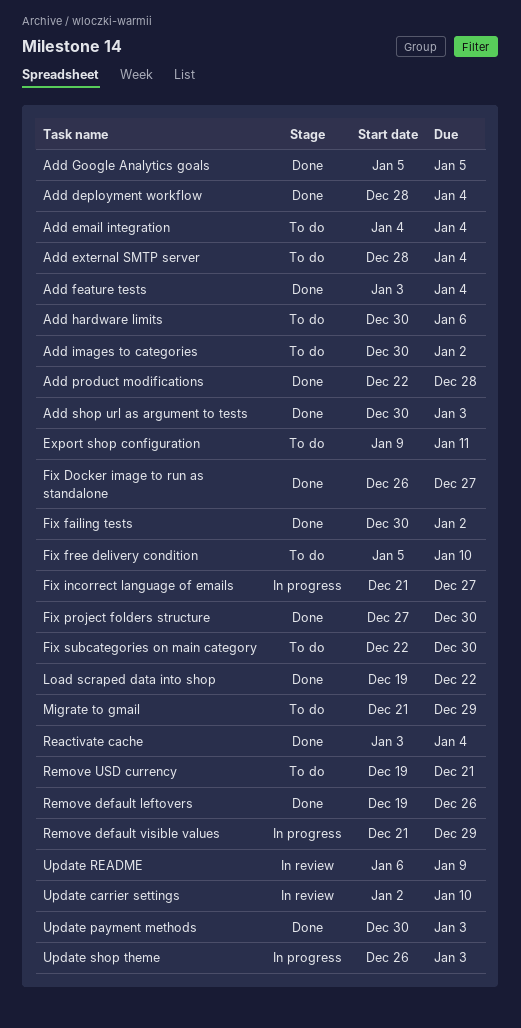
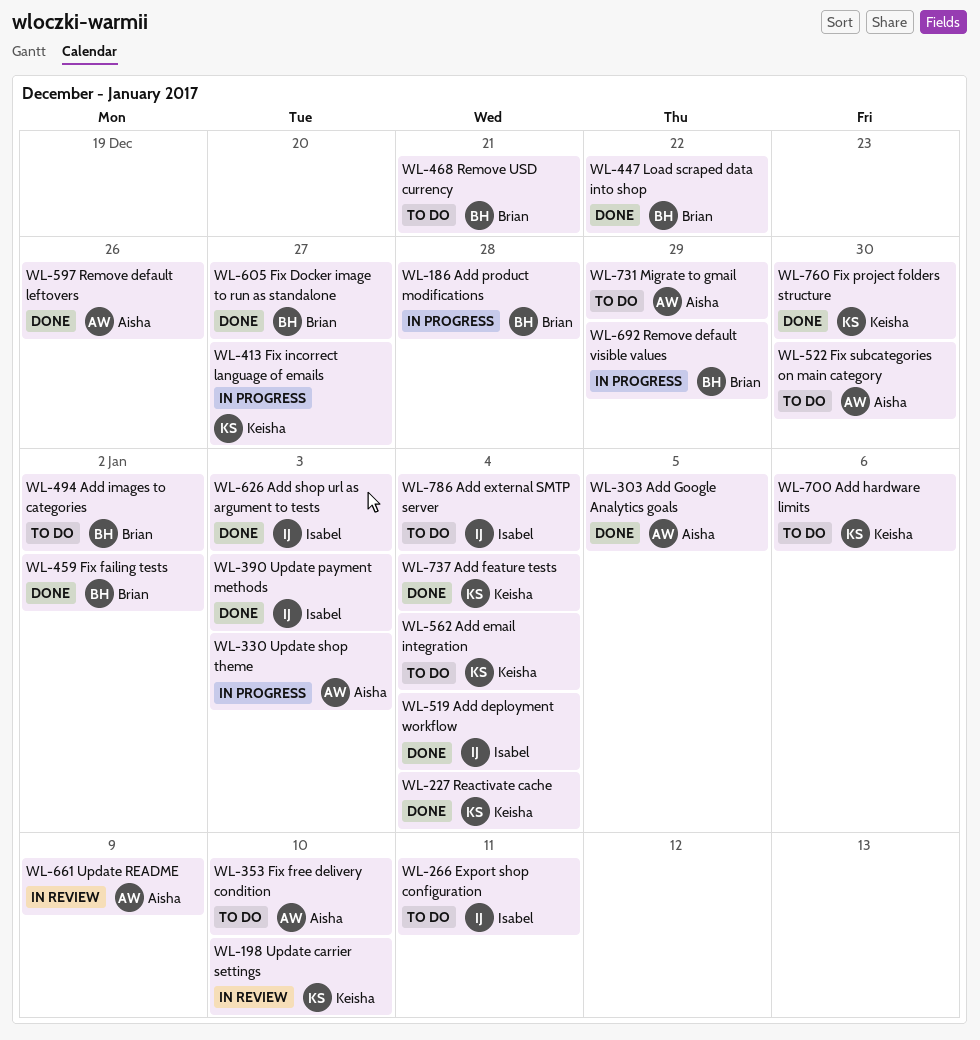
Add product modifications, status: Done -> In progress

